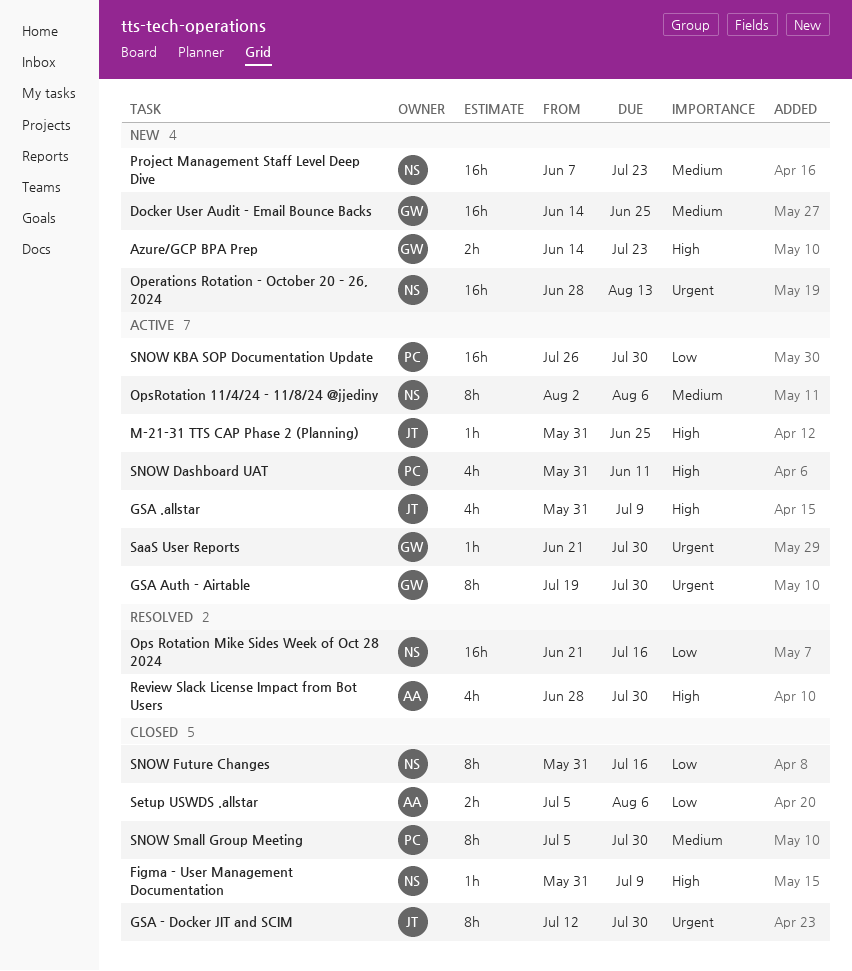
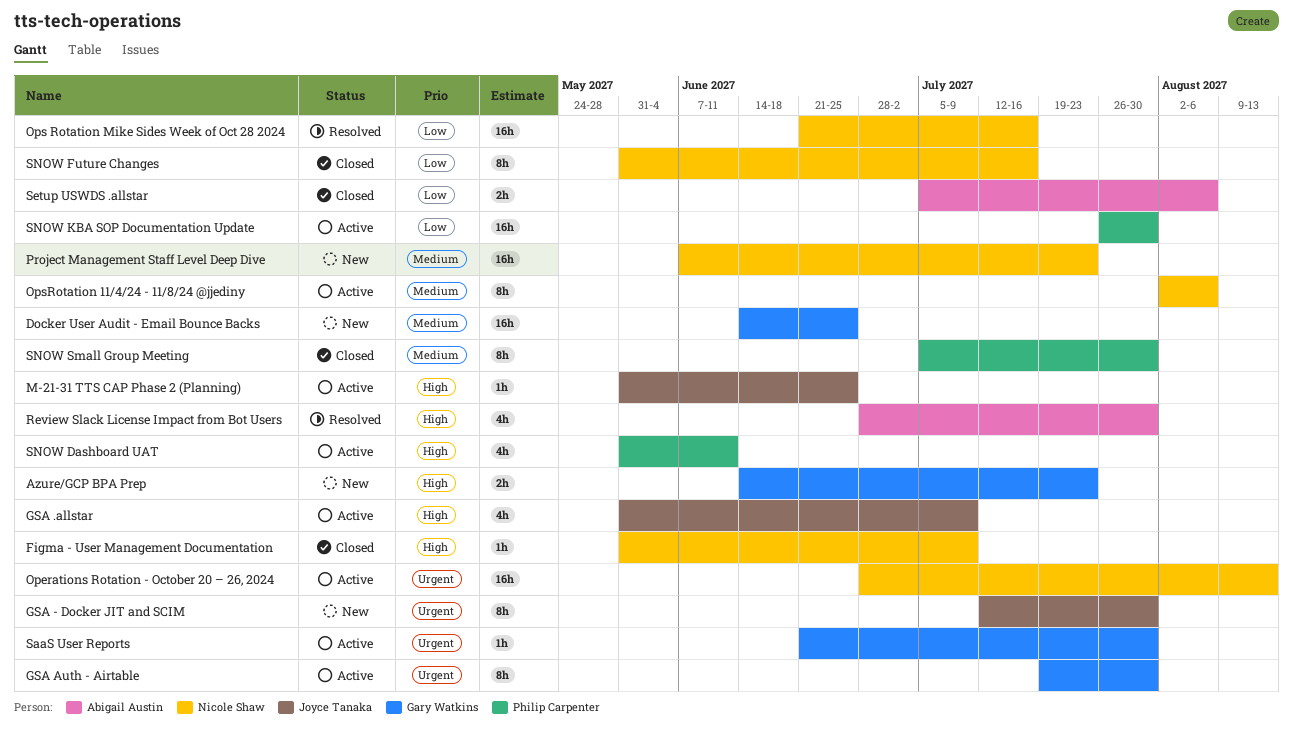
GSA - Docker JIT and SCIM, status: Closed -> New
Operations Rotation - October 20 – 26, 2024, status: New -> Active

